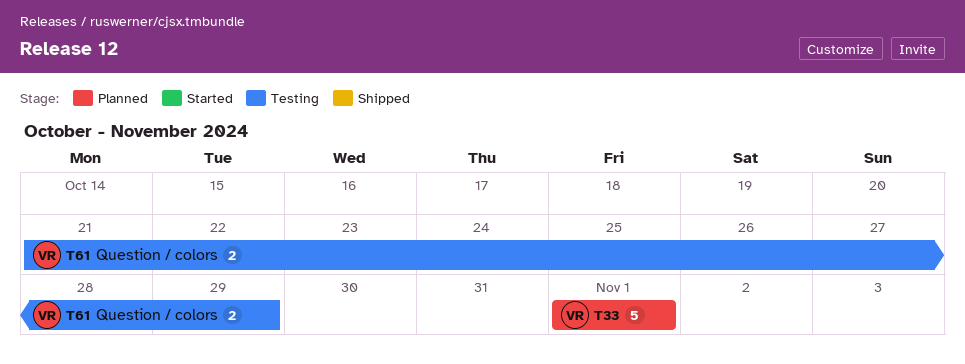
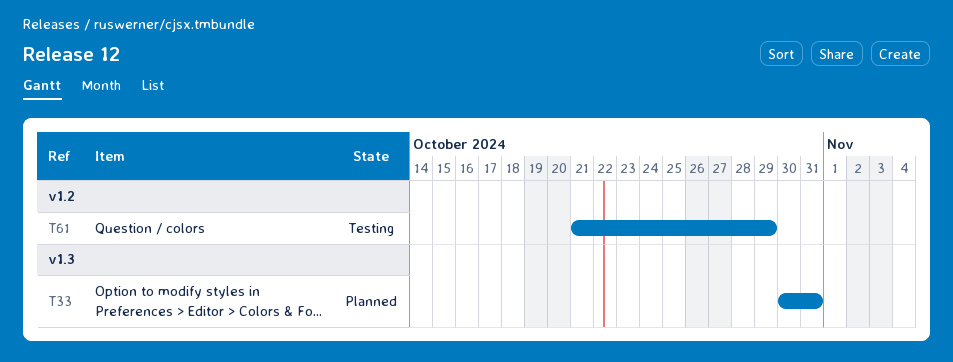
T33, start: Nov 1 -> Oct 30
T33, due: Nov 1 -> Oct 31

